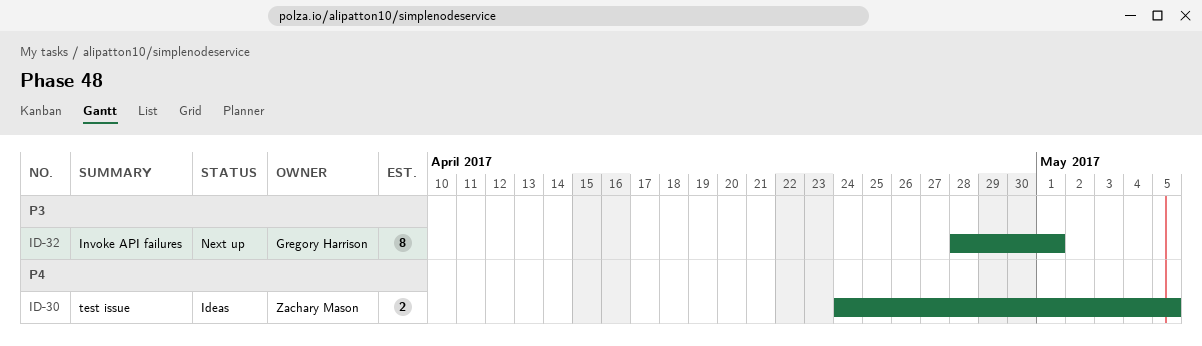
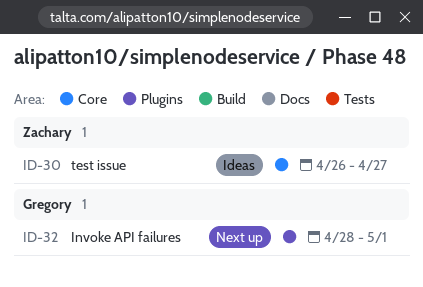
ID-30, start: Apr 24 -> Apr 26
ID-30, due: May 5 -> Apr 27

